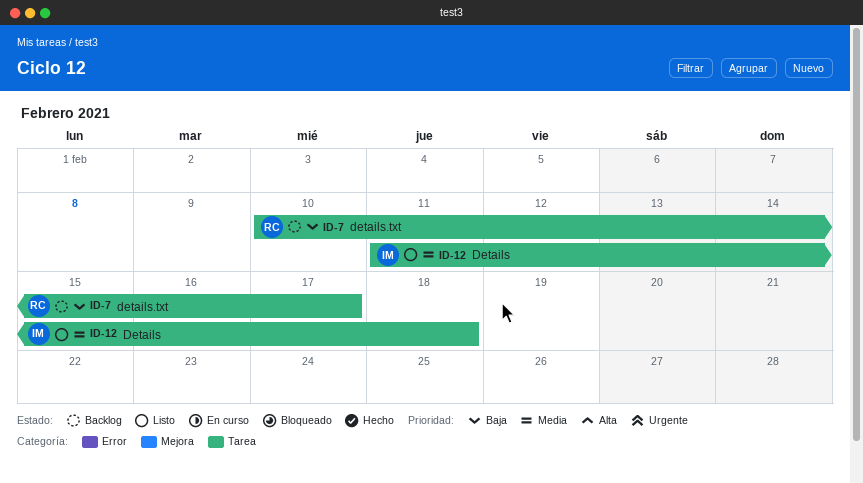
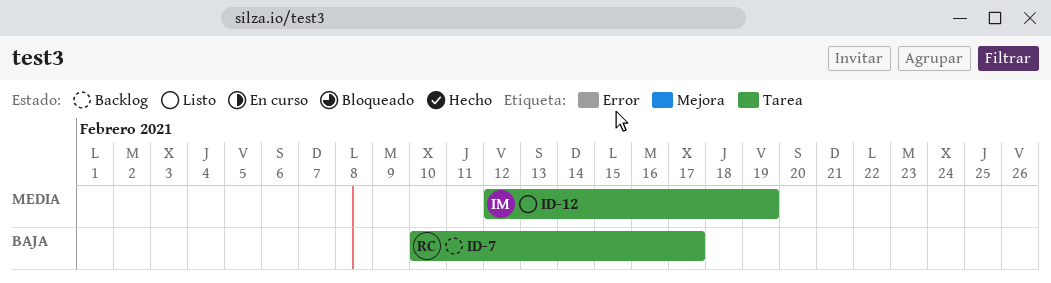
ID-12, start: Feb 11 -> Feb 12
ID-12, due: Feb 18 -> Feb 19

